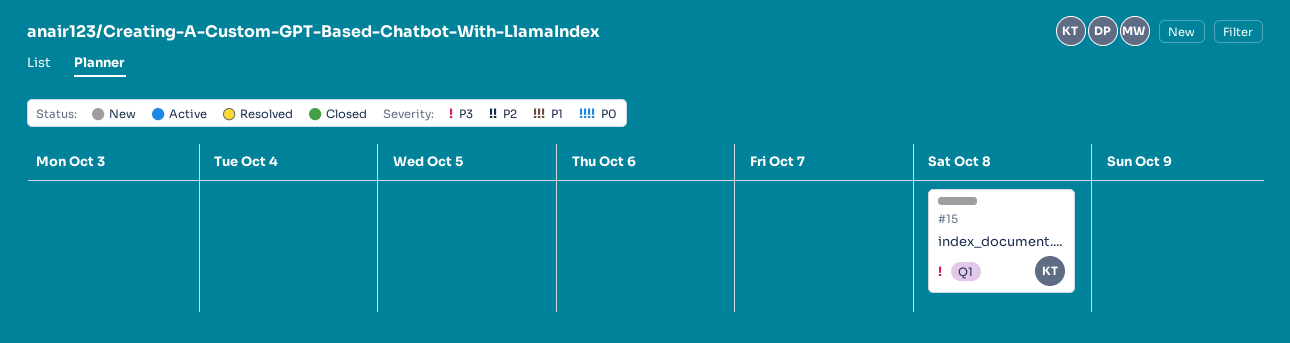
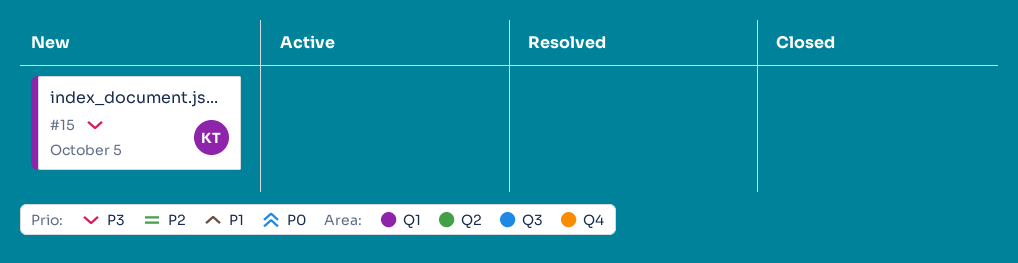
#15, due: Oct 8 -> Oct 5

